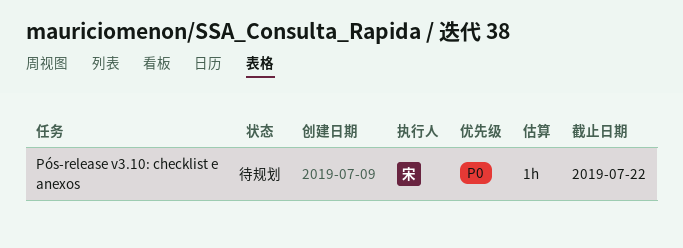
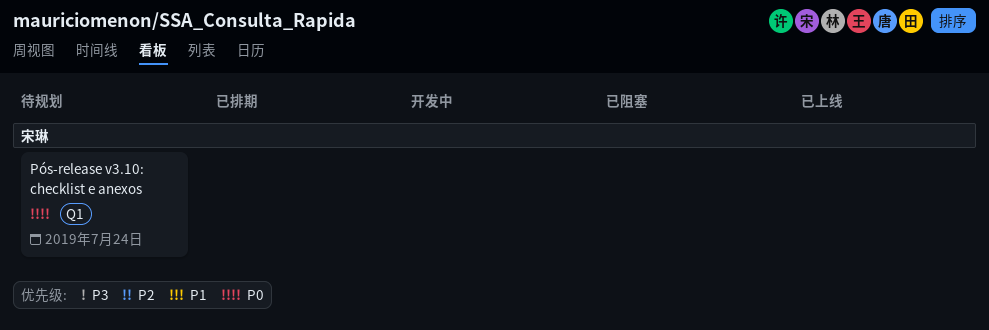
Pós-release v3.10: checklist e anexos, due: Jul 22 -> Jul 24

